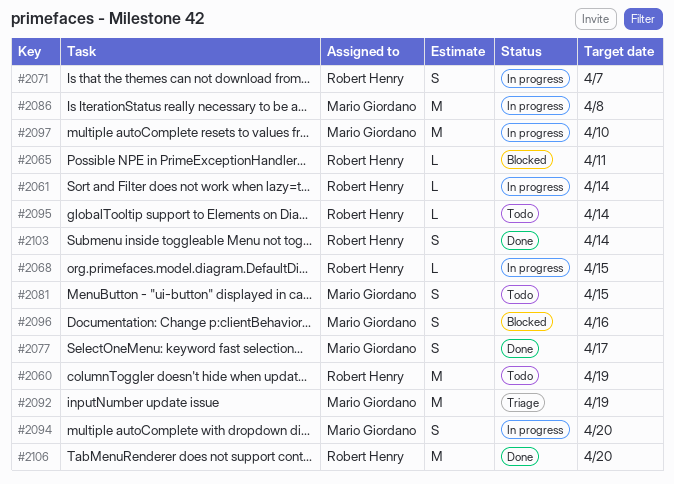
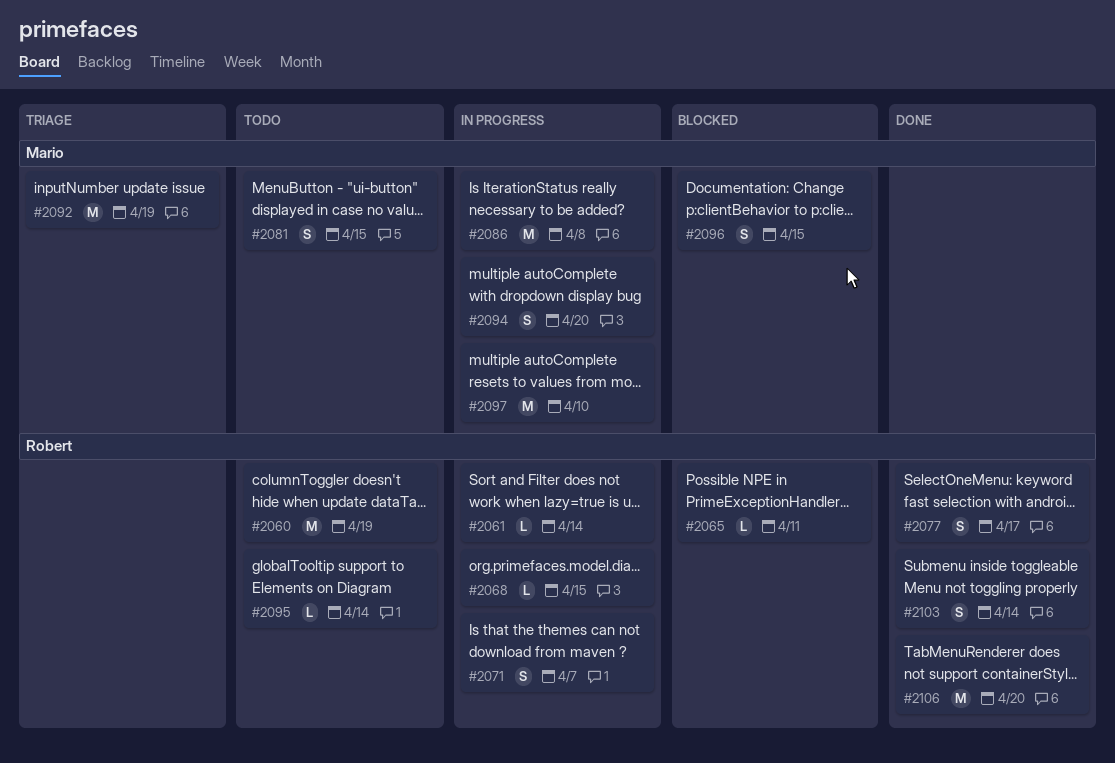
#2077, owner: Mario Giordano -> Robert Henry
#2096, due: Apr 16 -> Apr 15

